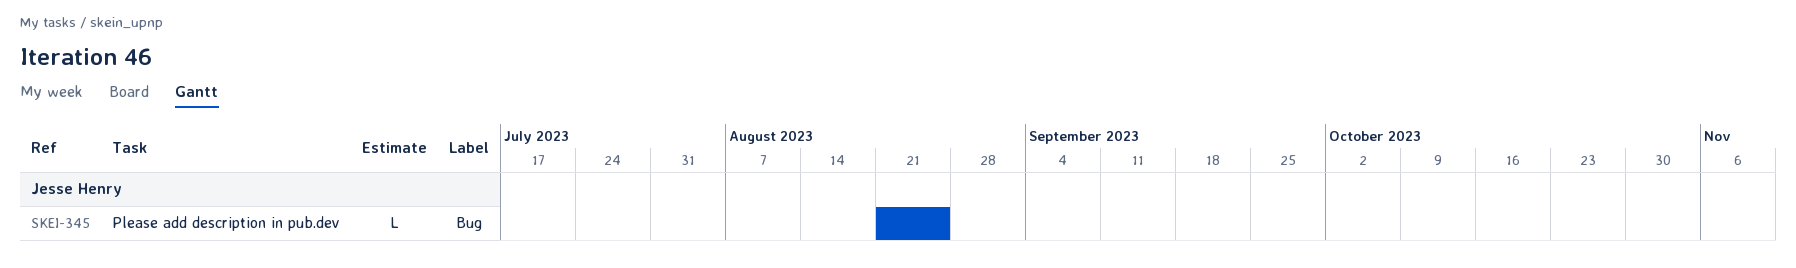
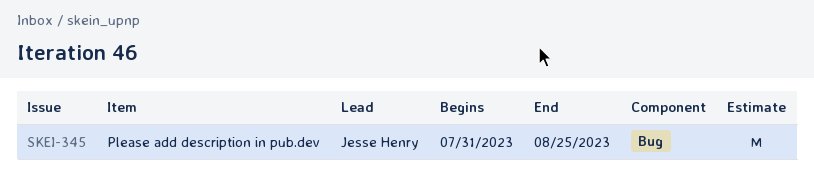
SKEI-345, estimate: L -> M
SKEI-345, start: Aug 21 -> Jul 31

